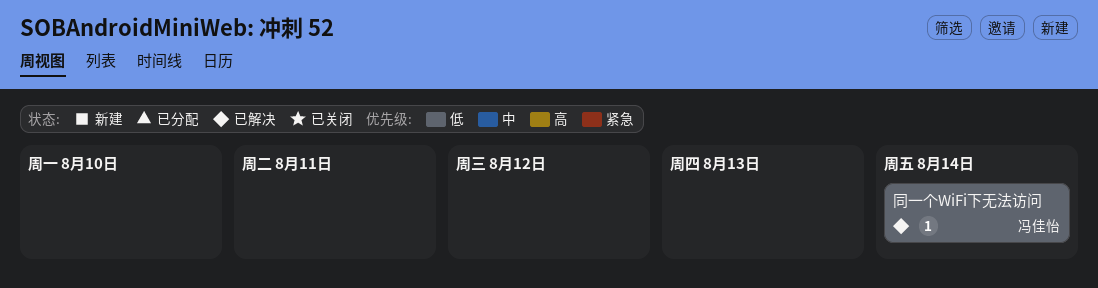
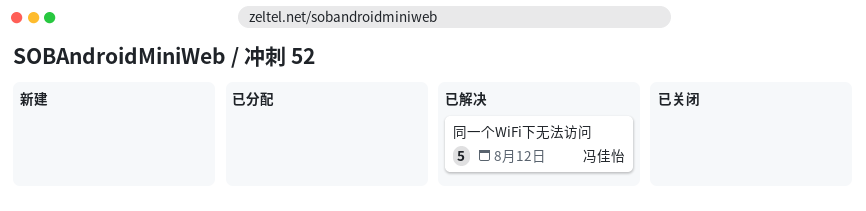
同一个WiFi下无法访问, estimate: 1 -> 5
同一个WiFi下无法访问, due: Aug 14 -> Aug 12

